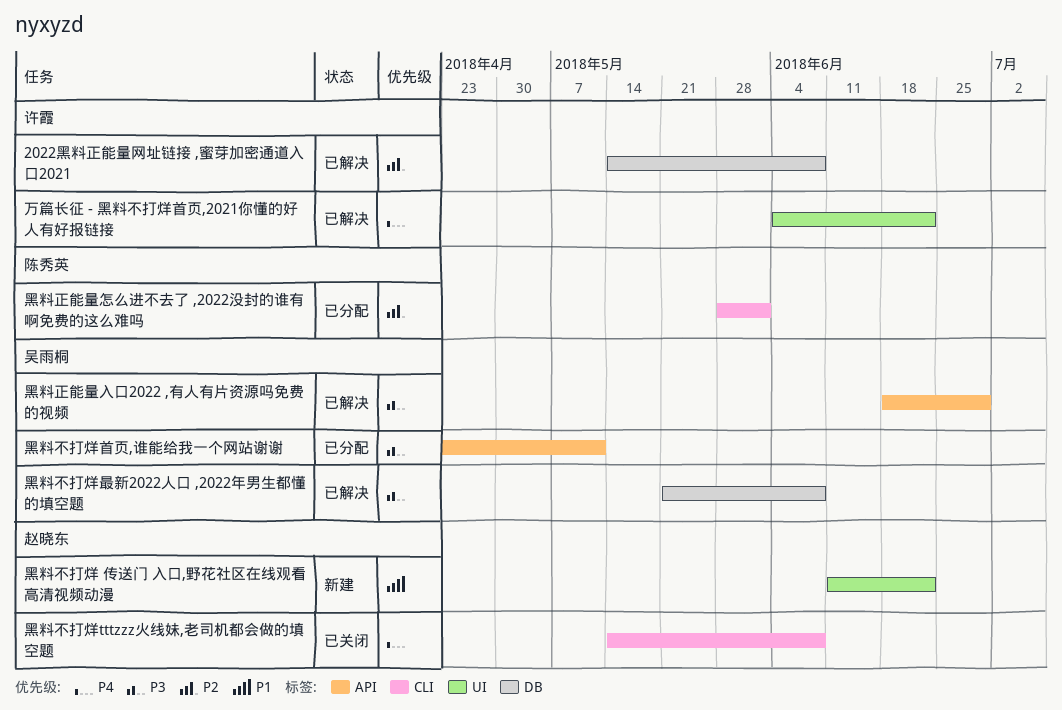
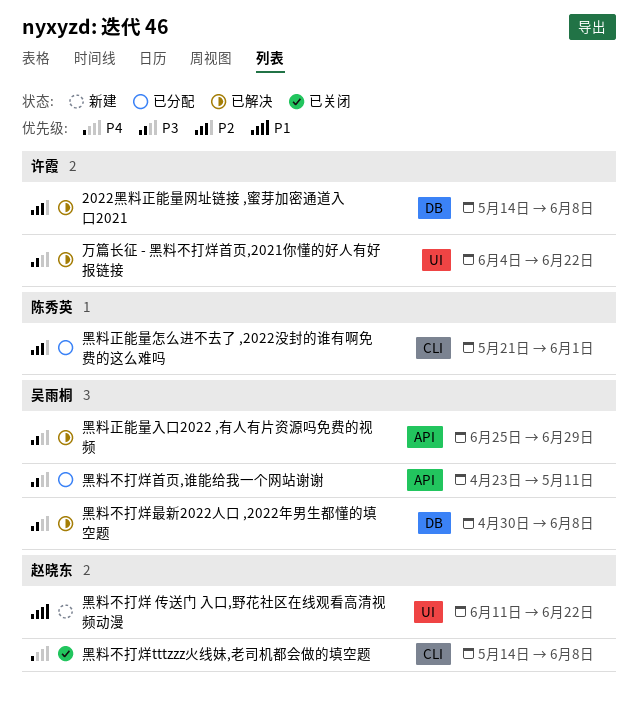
万篇长征 - 黑料不打烊首页,2021你懂的好人有好报链接, priority: P4 -> P3
黑料不打烊最新2022人口 ,2022年男生都懂的填空题, start: May 21 -> Apr 30
黑料正能量入口2022 ,有人有片资源吗免费的视频, start: Jun 18 -> Jun 25
黑料正能量怎么进不去了 ,2022没封的谁有啊免费的这么难吗, start: May 28 -> May 21

